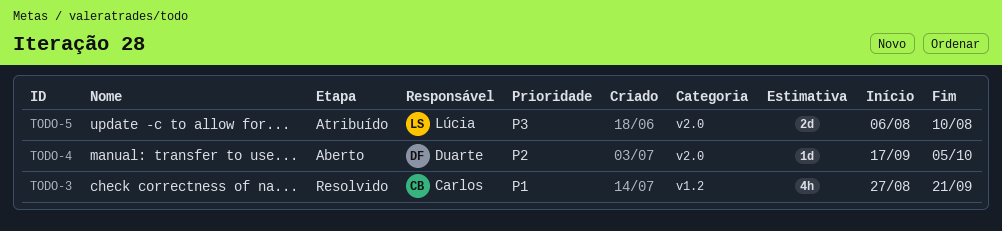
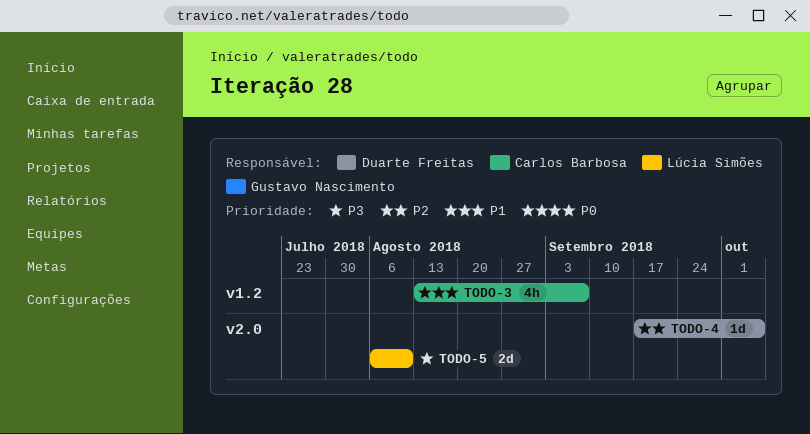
TODO-3, start: Aug 27 -> Aug 13
TODO-3, due: Sep 21 -> Sep 7

